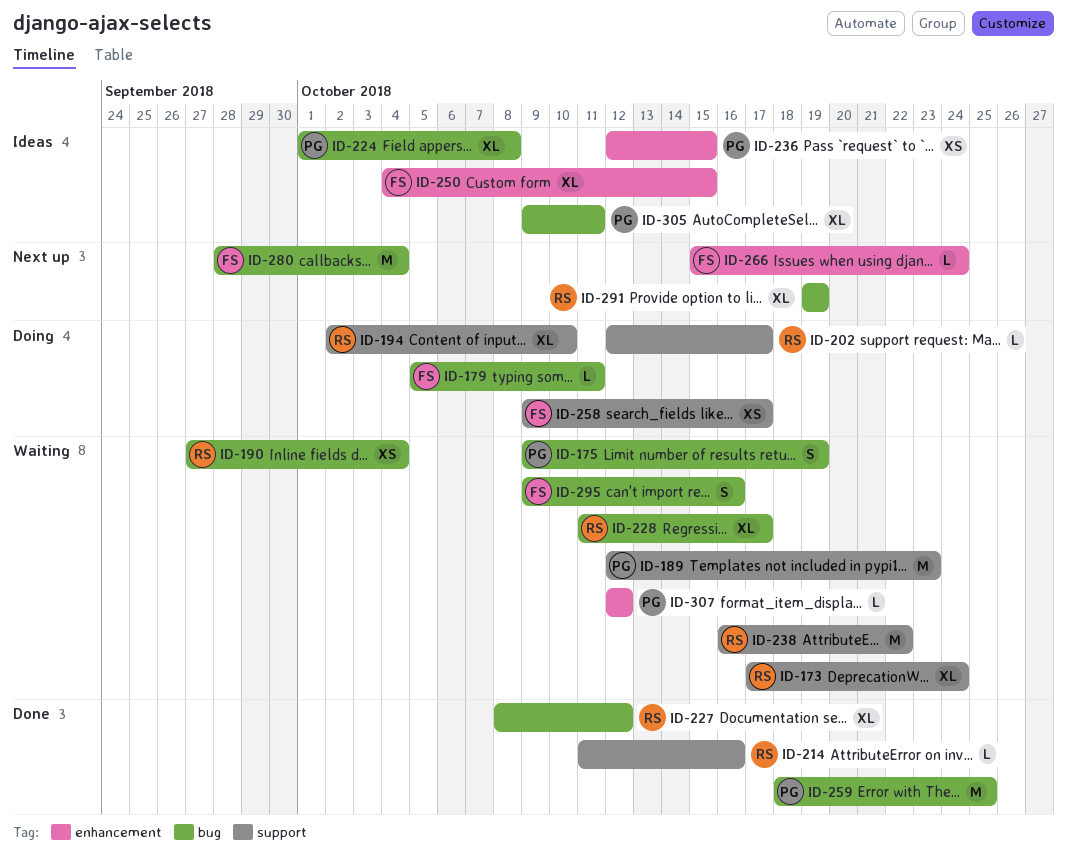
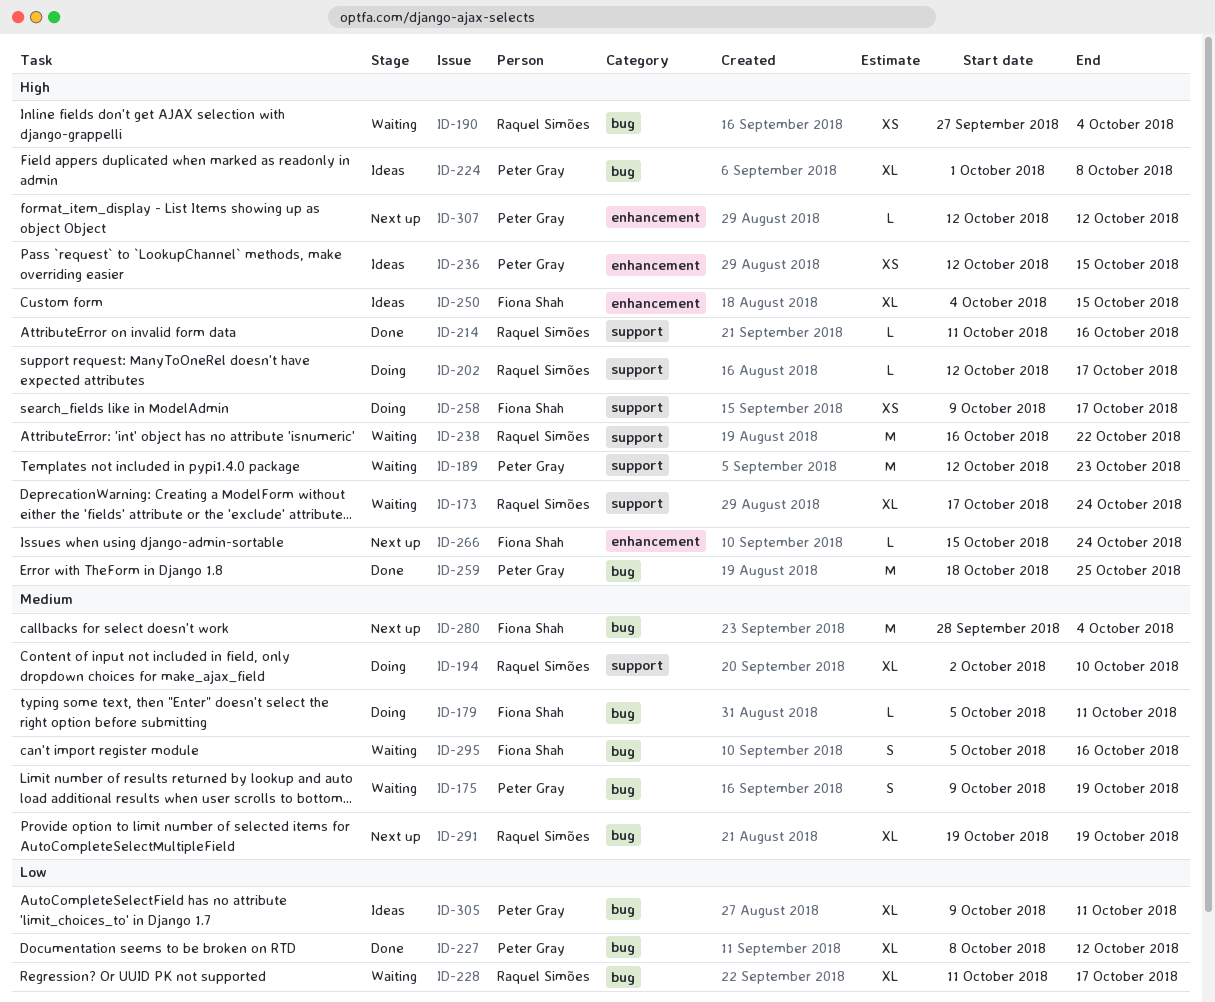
ID-227, owner: Raquel Simões -> Peter Gray
ID-295, start: Oct 9 -> Oct 5
ID-307, status: Waiting -> Next up

